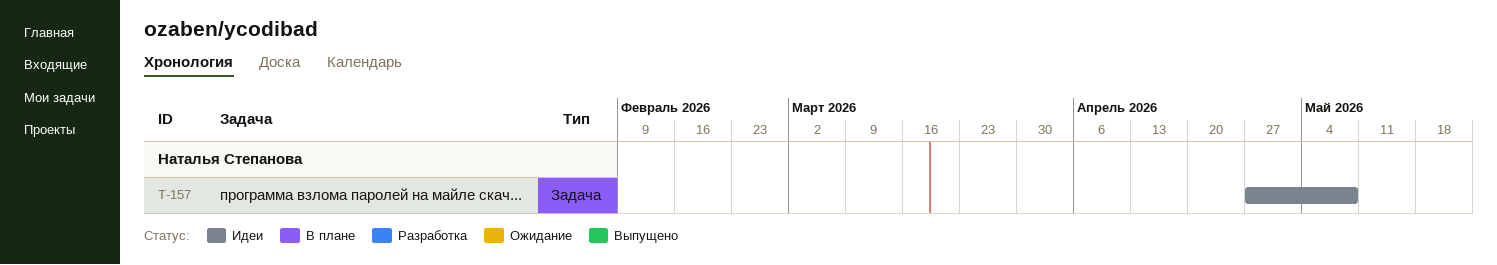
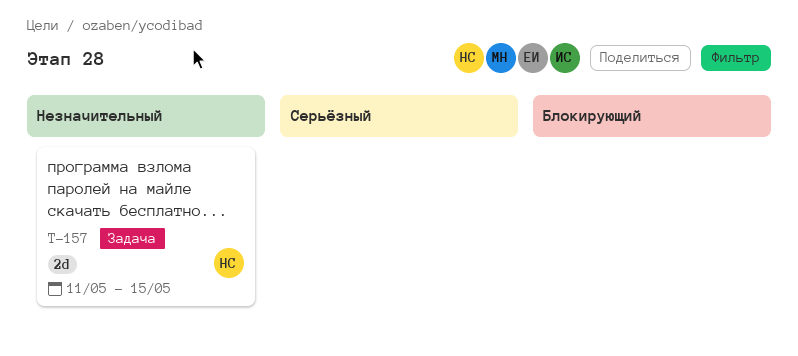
T-157, start: Apr 27 -> May 11
T-157, due: May 8 -> May 15

